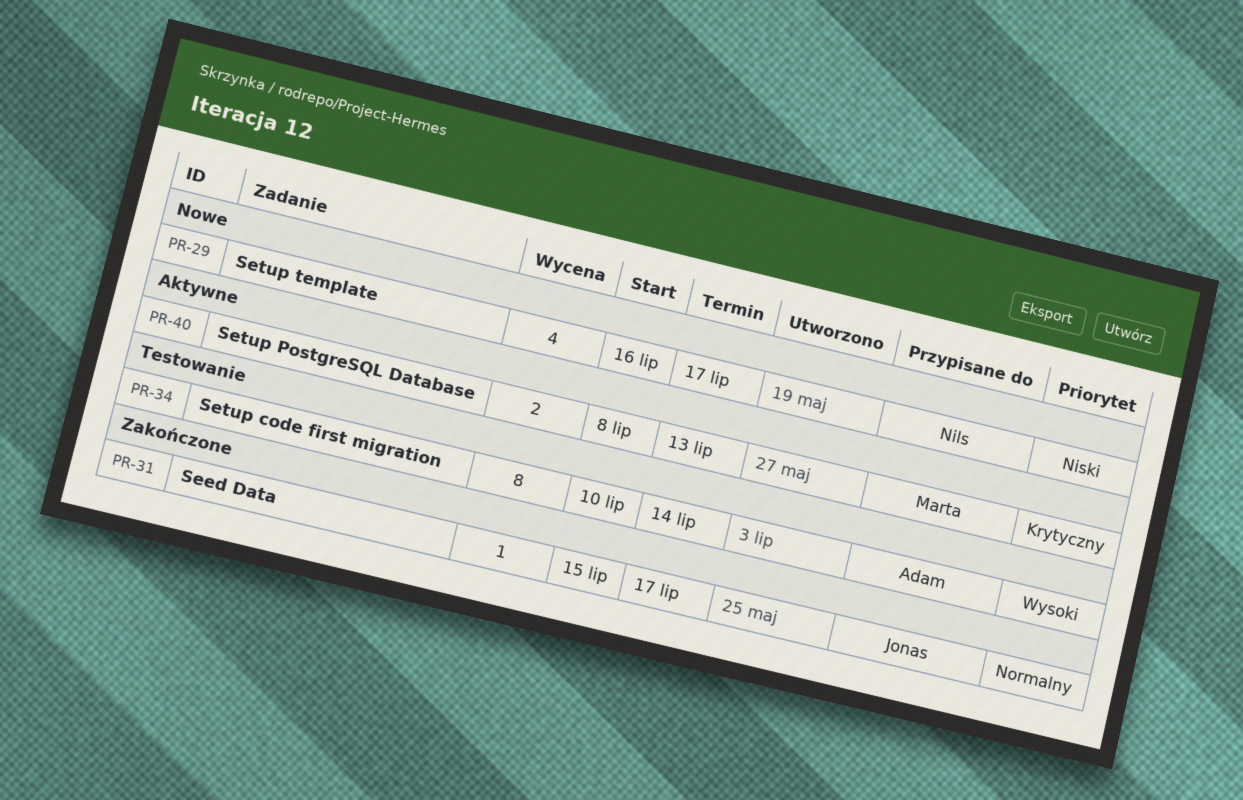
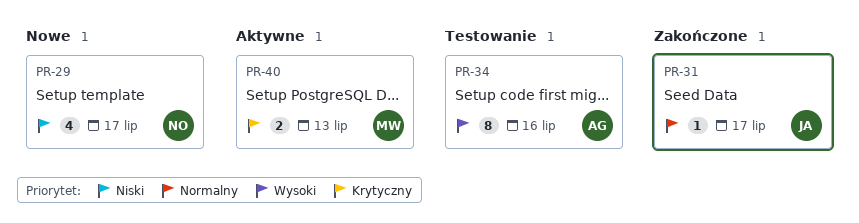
PR-34, due: Jul 14 -> Jul 16

